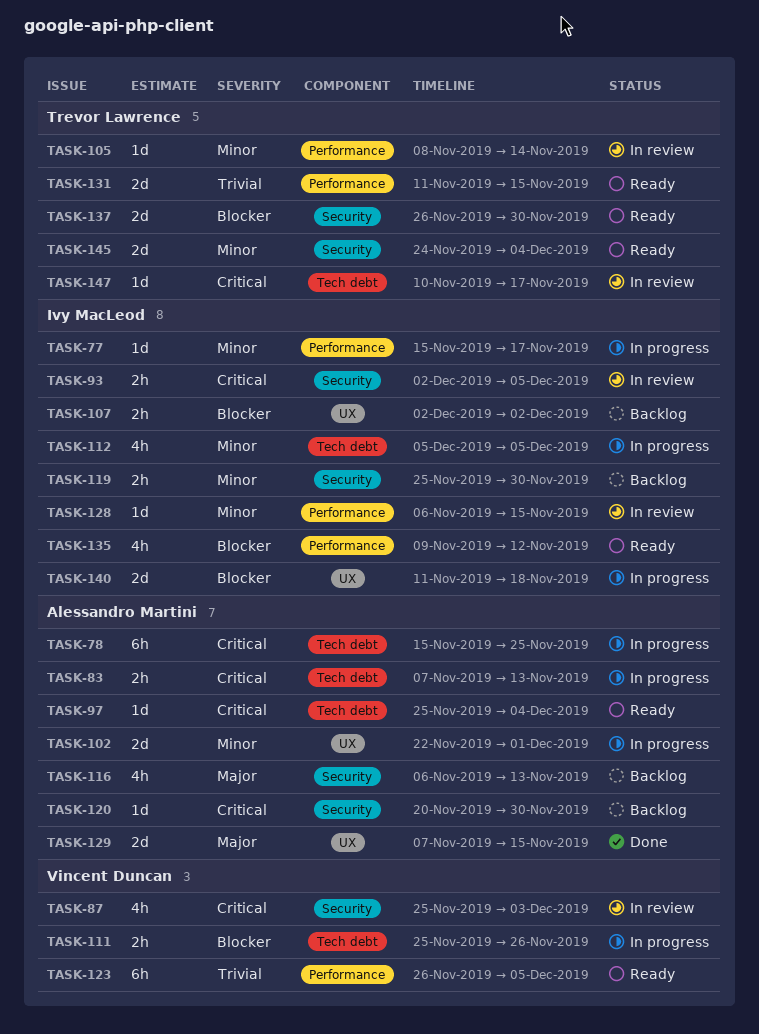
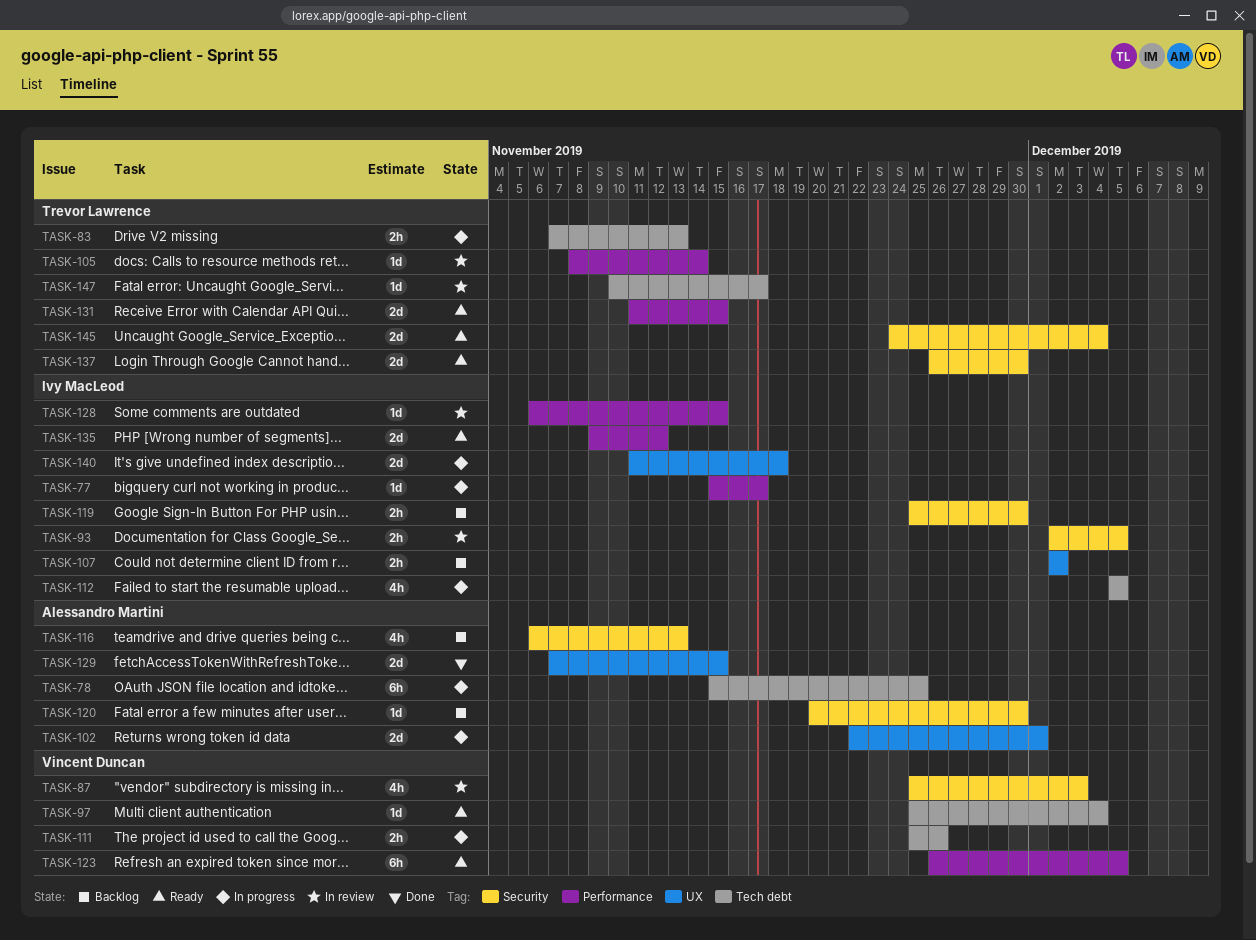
TASK-83, owner: Alessandro Martini -> Trevor Lawrence
TASK-97, owner: Alessandro Martini -> Vincent Duncan
TASK-135, estimate: 4h -> 2d

